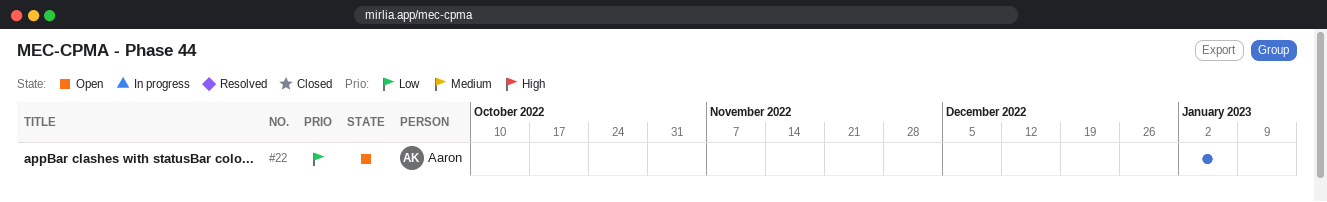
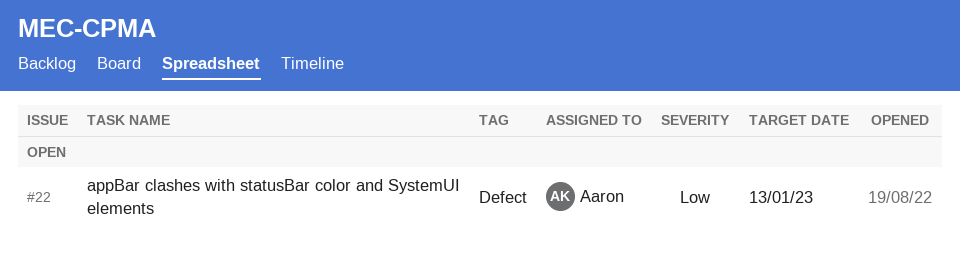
#22, due: Jan 6 -> Jan 13

